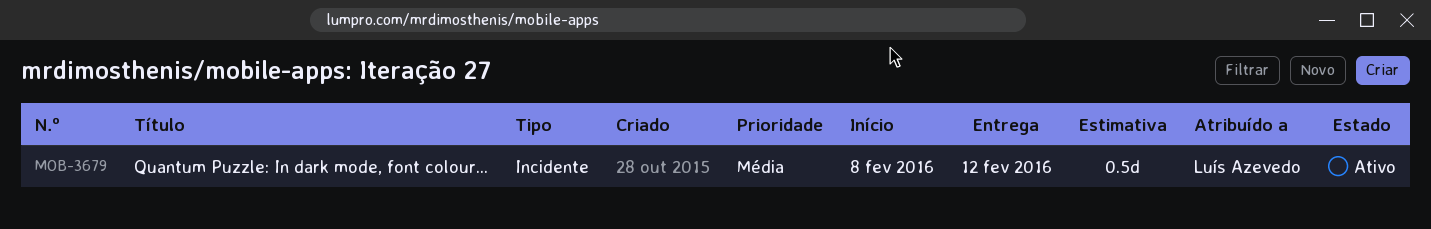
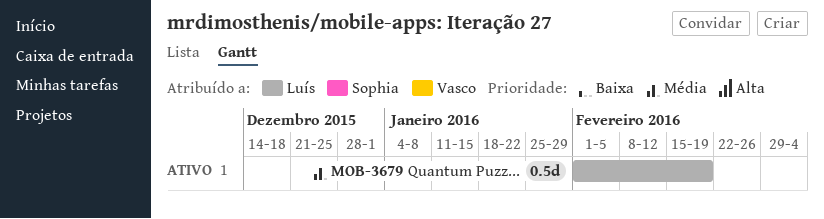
MOB-3679, start: Feb 8 -> Feb 1
MOB-3679, due: Feb 12 -> Feb 19

